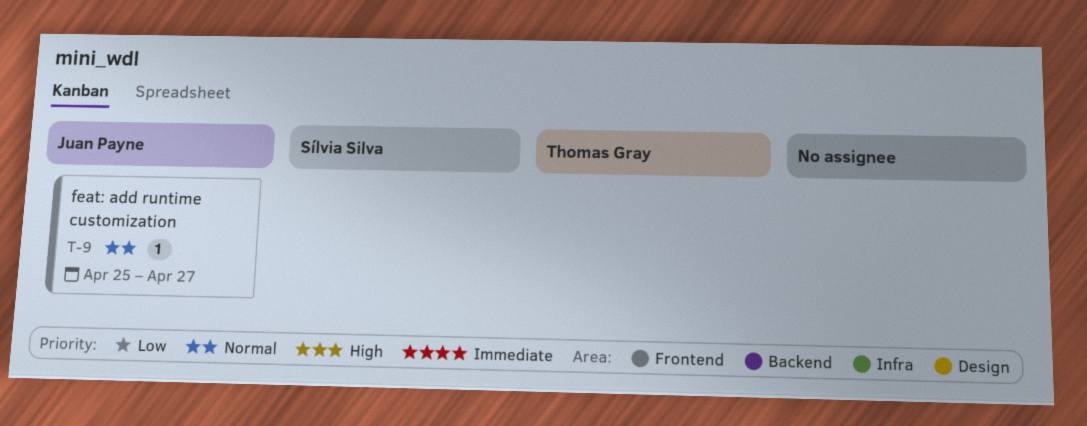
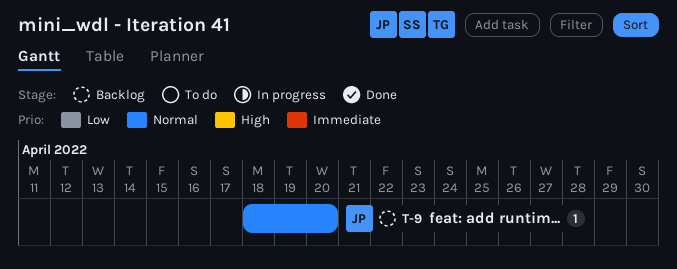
T-9, start: Apr 25 -> Apr 18
T-9, due: Apr 27 -> Apr 20

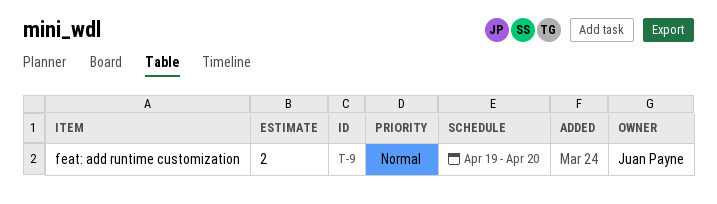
T-9, estimate: 1 -> 2
T-9, start: Apr 18 -> Apr 19

